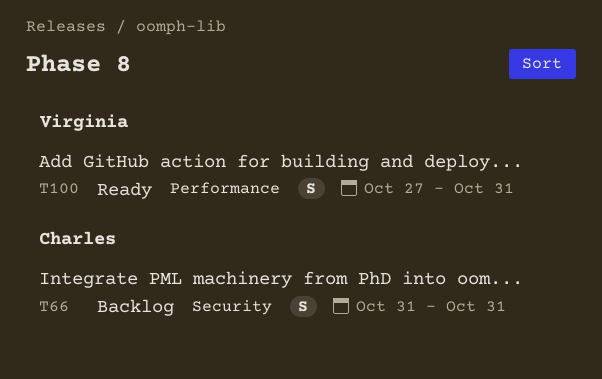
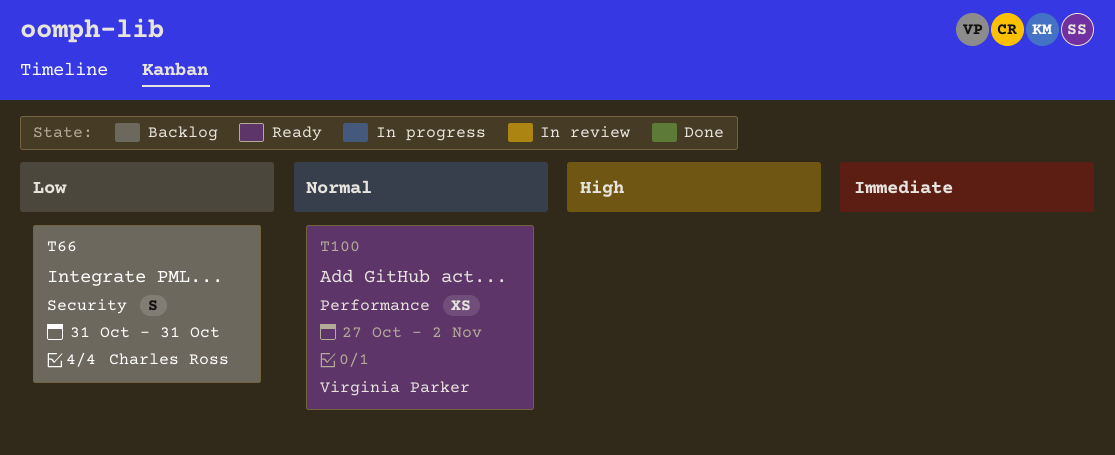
T100, estimate: S -> XS
T100, due: Oct 31 -> Nov 2

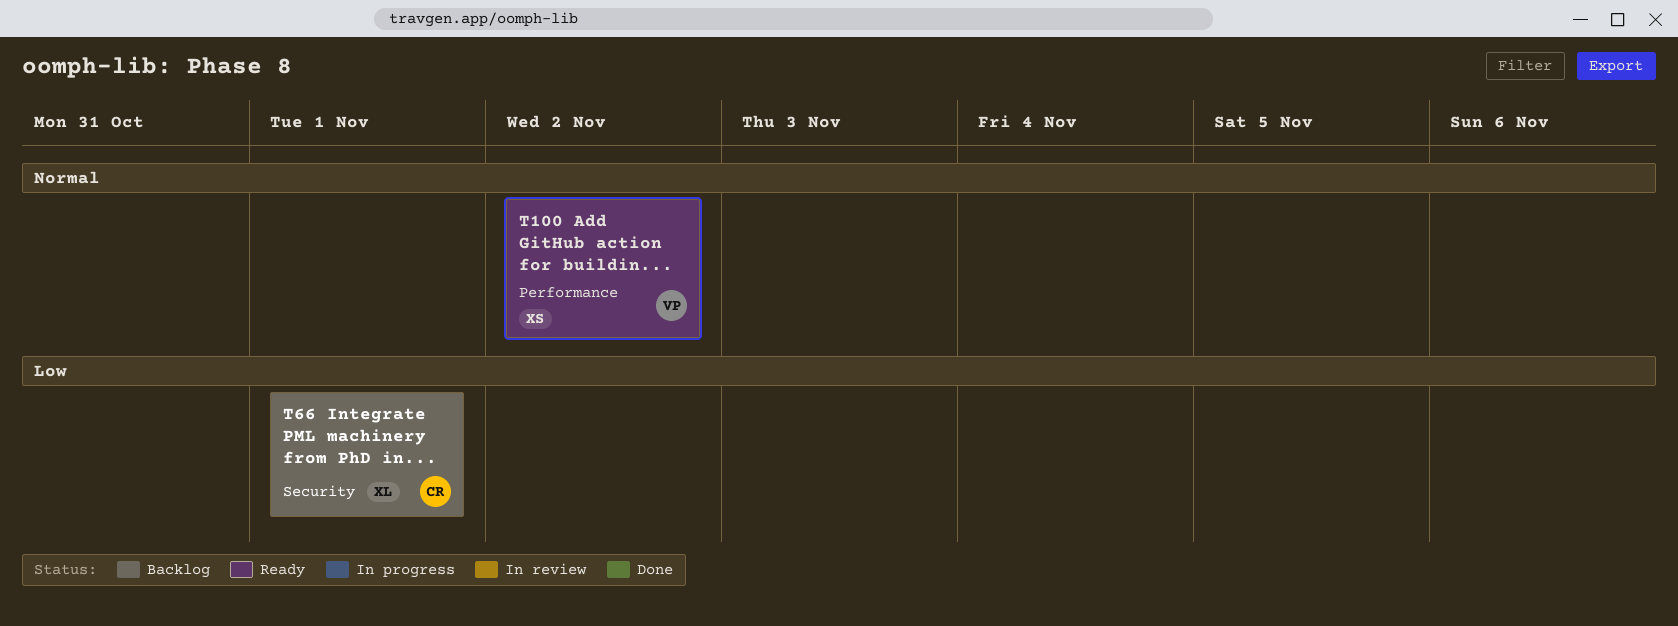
T66, estimate: S -> XL
T66, due: Oct 31 -> Nov 1

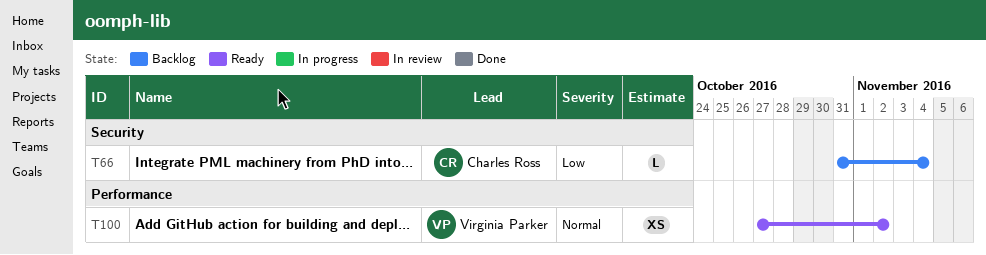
T66, estimate: XL -> L
T66, due: Nov 1 -> Nov 4

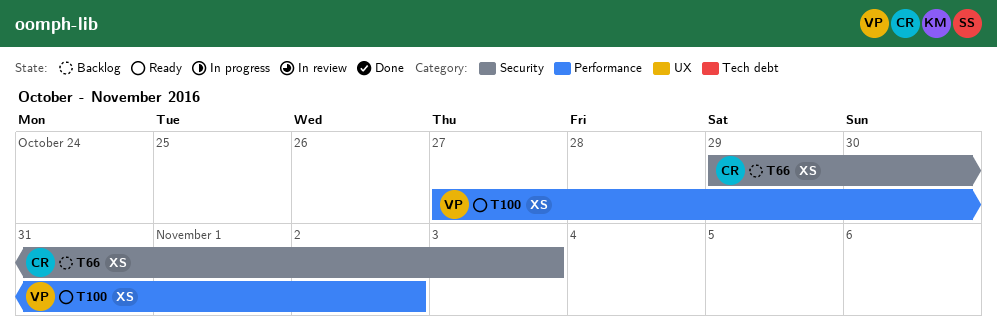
T66, estimate: L -> XS
T66, start: Oct 31 -> Oct 29
T66, due: Nov 4 -> Nov 3

